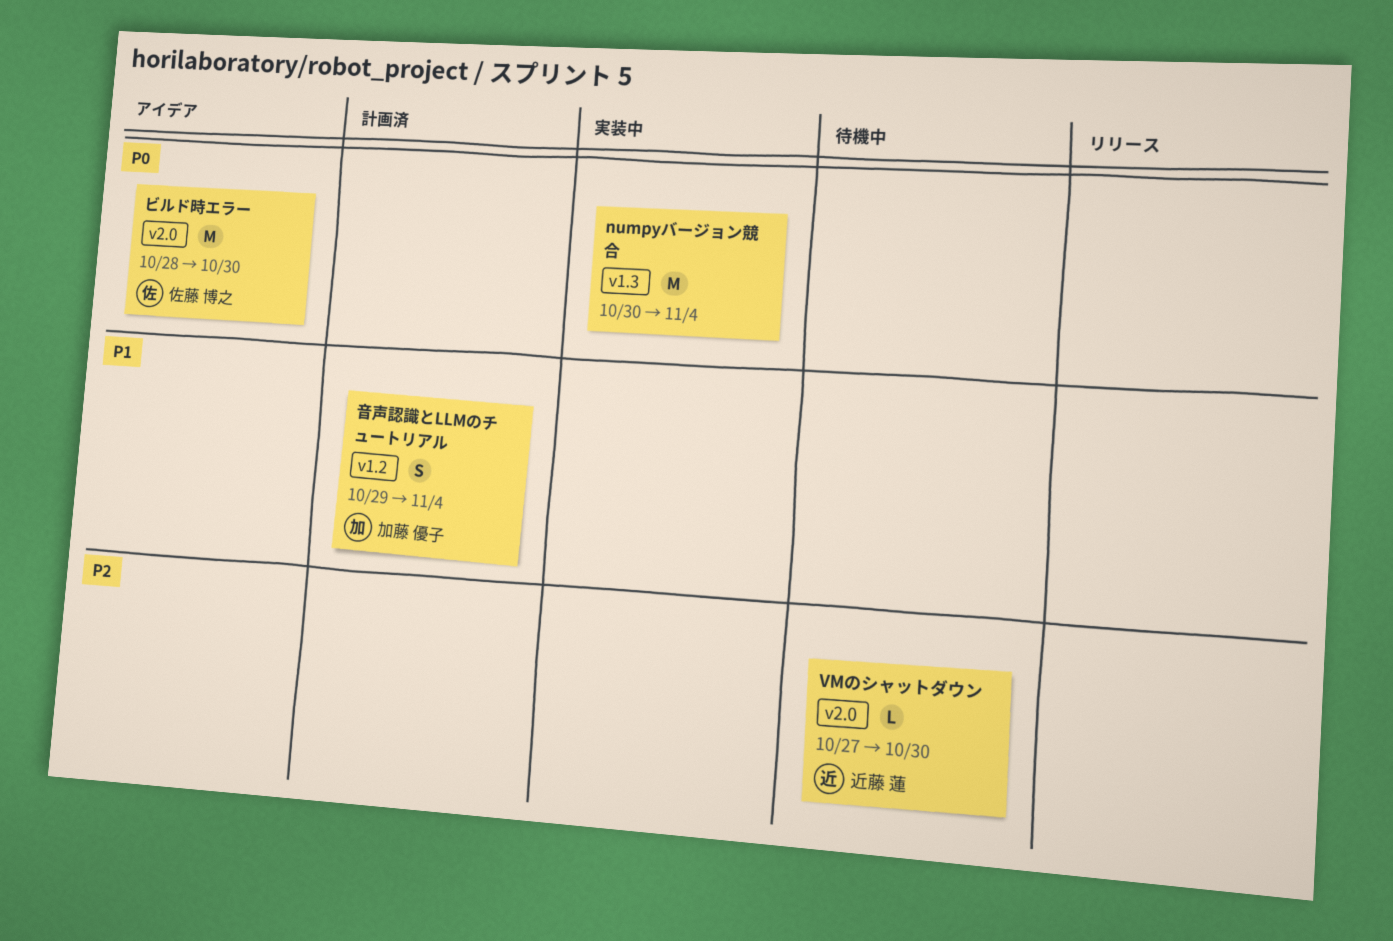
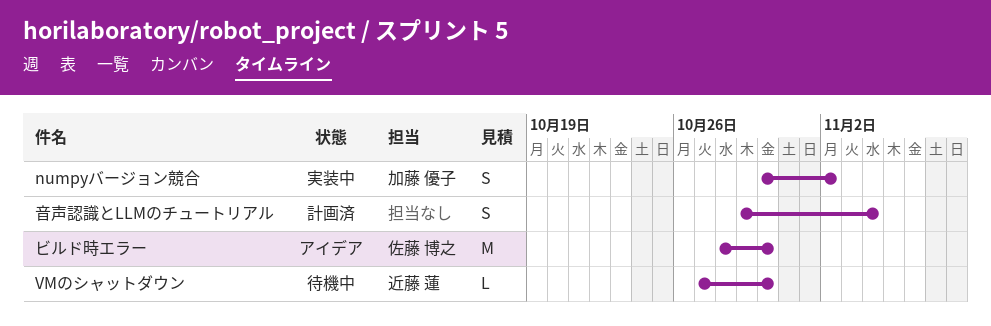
numpyバージョン競合, owner: none -> 加藤 優子
numpyバージョン競合, estimate: M -> S
numpyバージョン競合, due: Nov 4 -> Nov 2
音声認識とLLMのチュートリアル, owner: 加藤 優子 -> none

